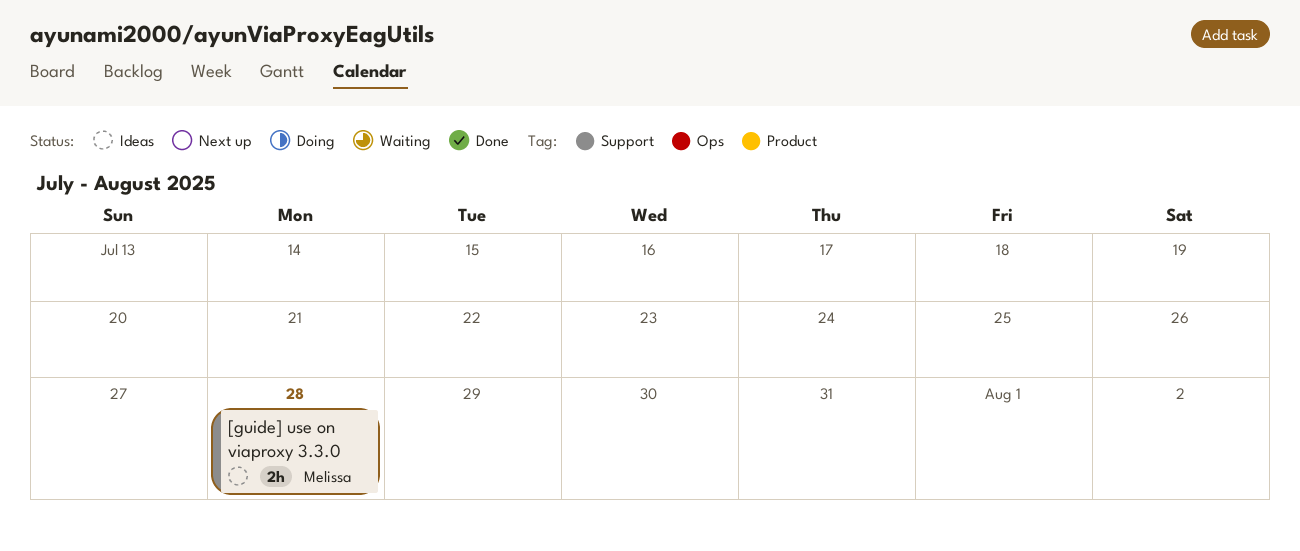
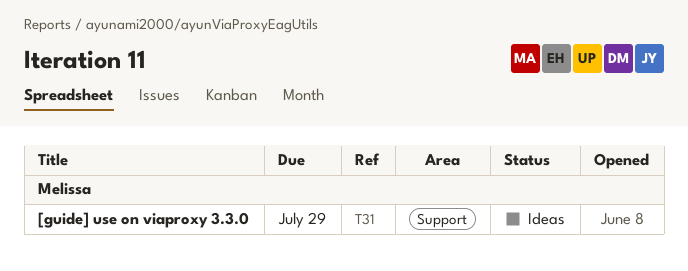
[guide] use on viaproxy 3.3.0, due: Jul 28 -> Jul 29

